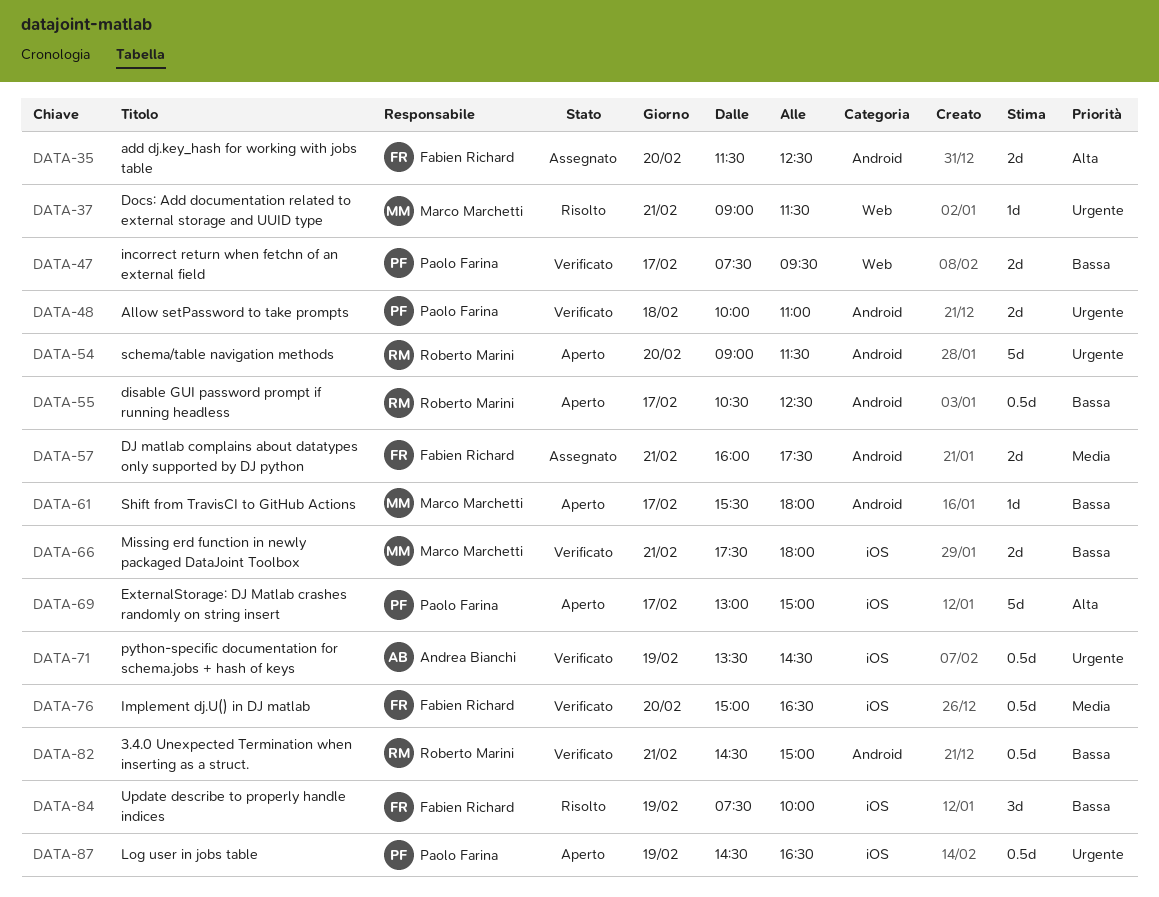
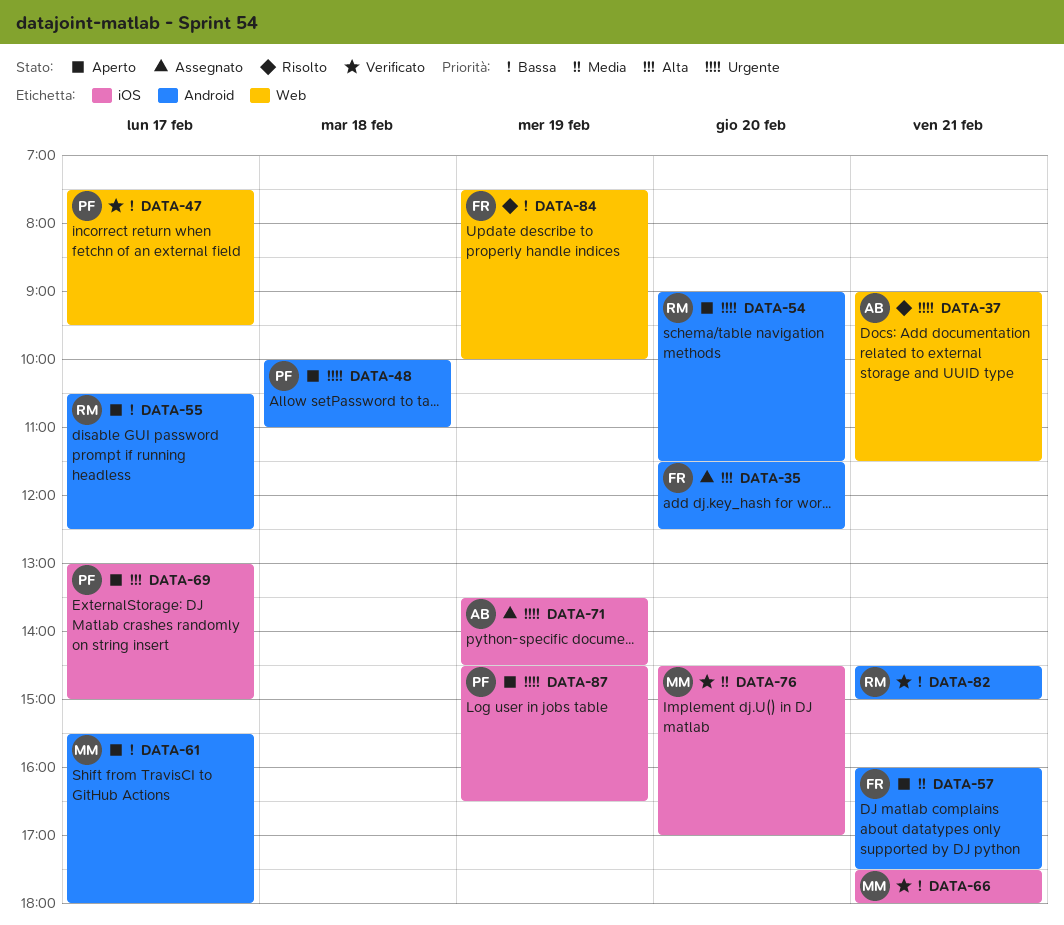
DATA-37, owner: Marco Marchetti -> Andrea Bianchi
DATA-48, status: Verificato -> Aperto
DATA-57, status: Assegnato -> Aperto
DATA-71, status: Verificato -> Assegnato
DATA-76, owner: Fabien Richard -> Marco Marchetti
DATA-76, begins: 15:00 -> 14:30
DATA-76, ends: 16:30 -> 17:00
DATA-84, label: iOS -> Web

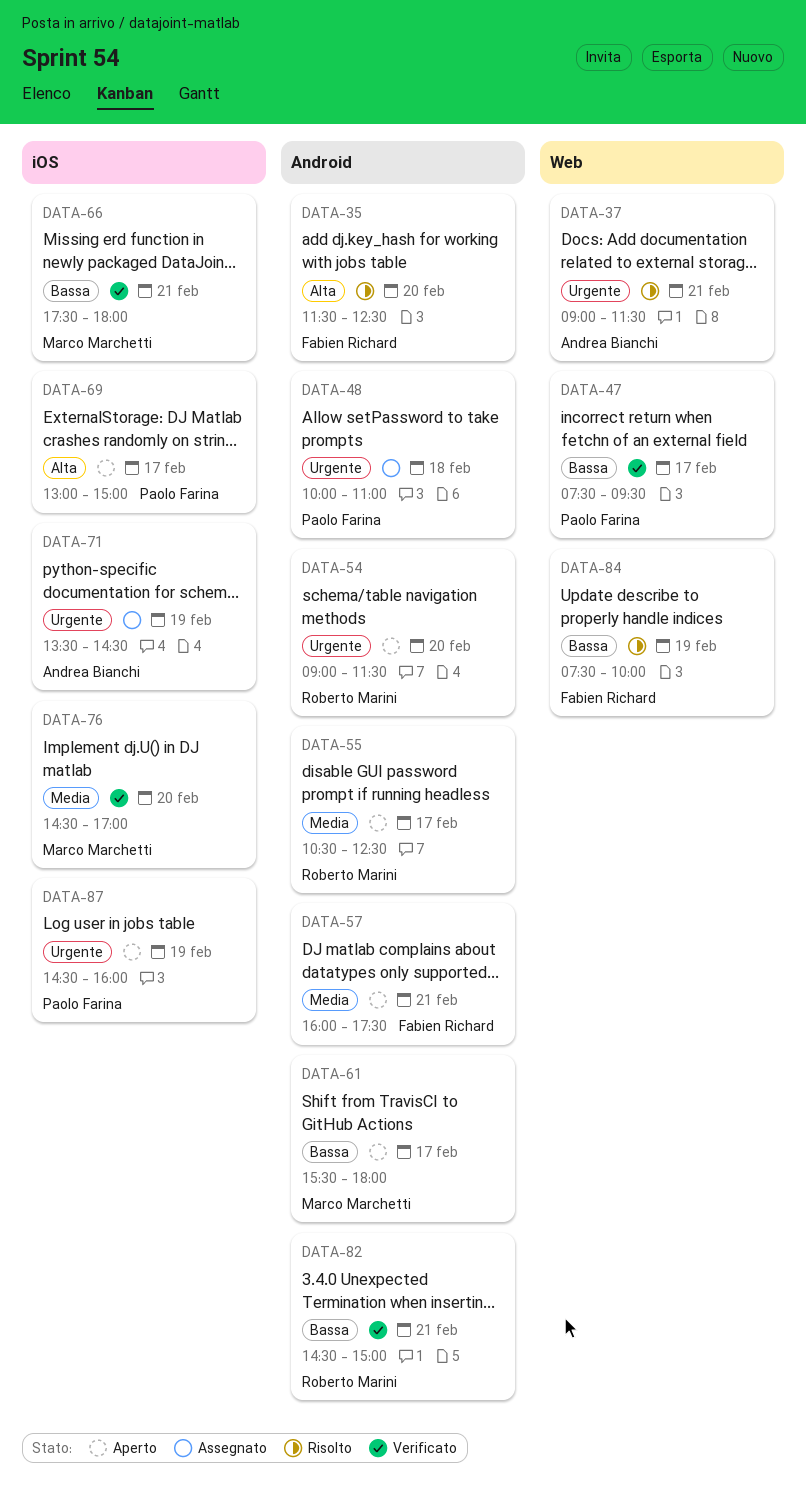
DATA-35, status: Assegnato -> Risolto
DATA-48, status: Aperto -> Assegnato
DATA-55, priority: Bassa -> Media
DATA-87, ends: 16:30 -> 16:00

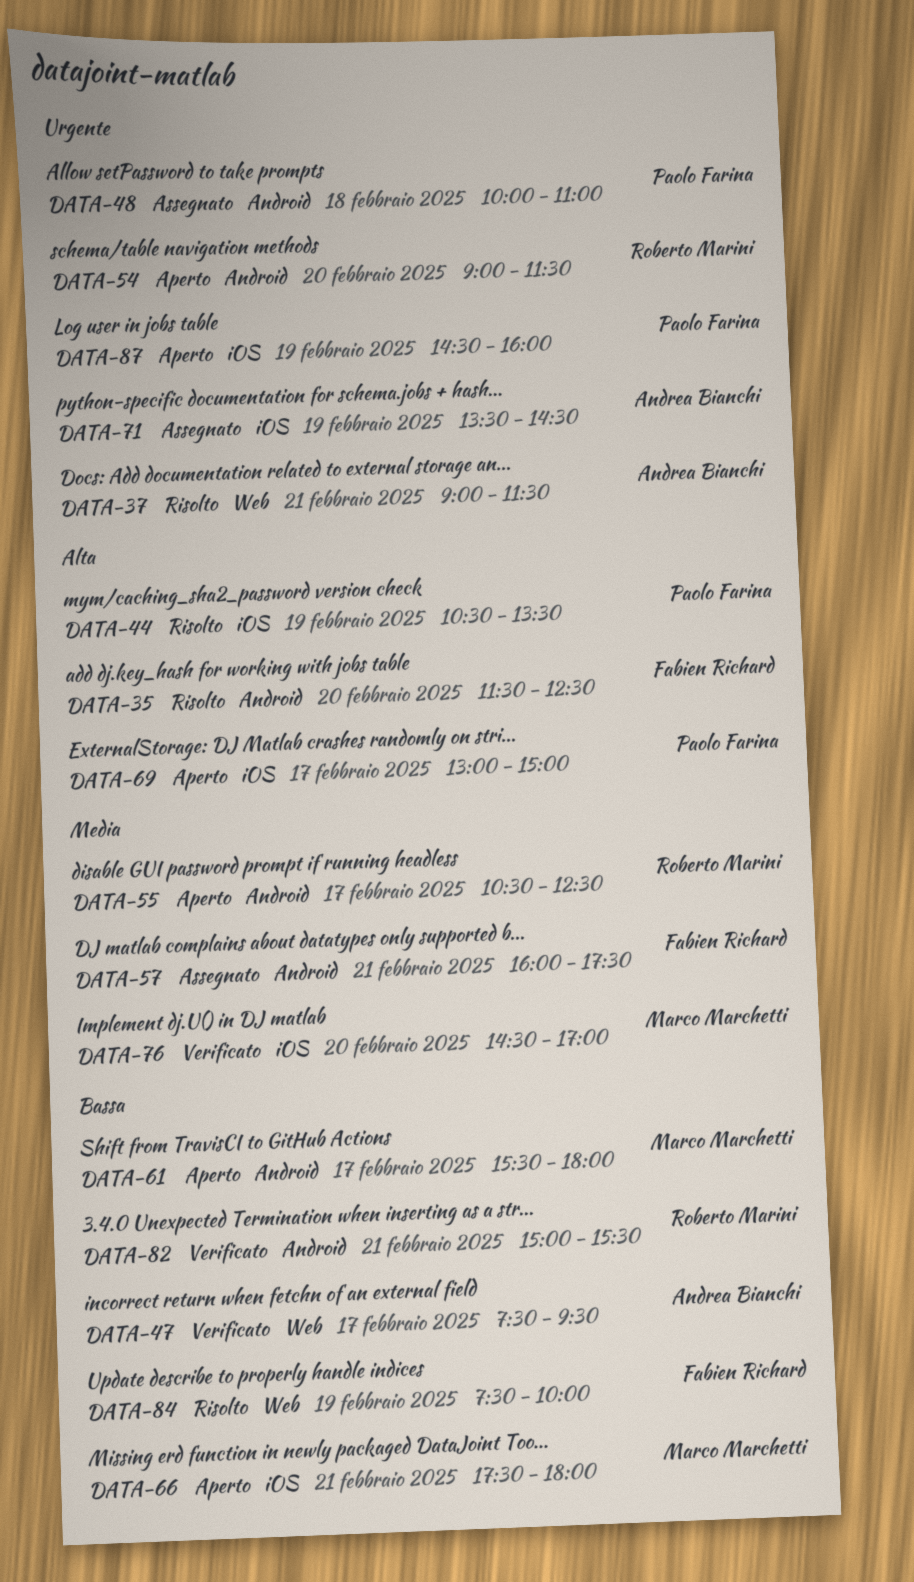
DATA-44: none -> present
DATA-47, owner: Paolo Farina -> Andrea Bianchi
DATA-57, status: Aperto -> Assegnato
DATA-66, status: Verificato -> Aperto
DATA-82, begins: 14:30 -> 15:00
DATA-82, ends: 15:00 -> 15:30

